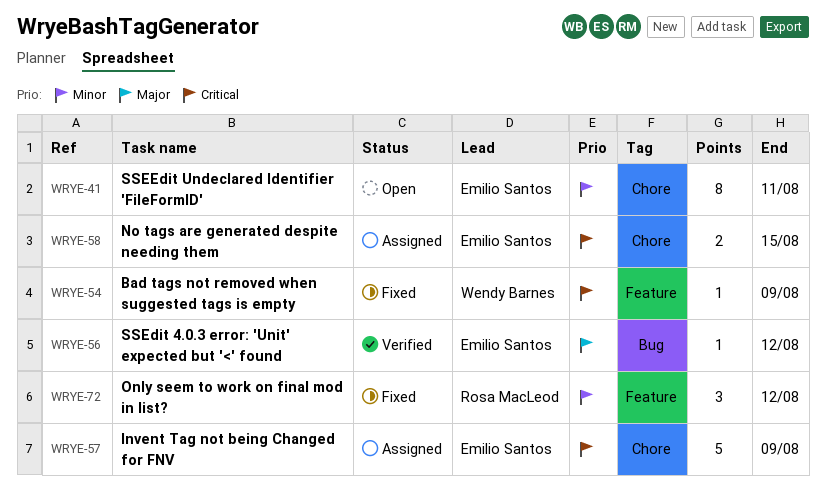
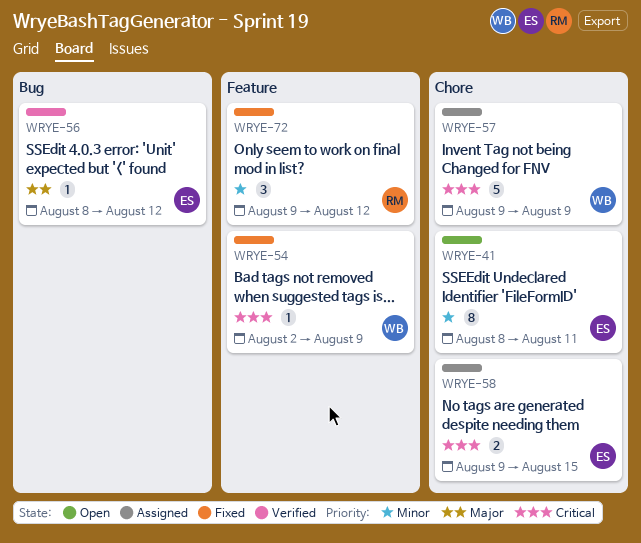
WRYE-57, owner: Emilio Santos -> Wendy Barnes

